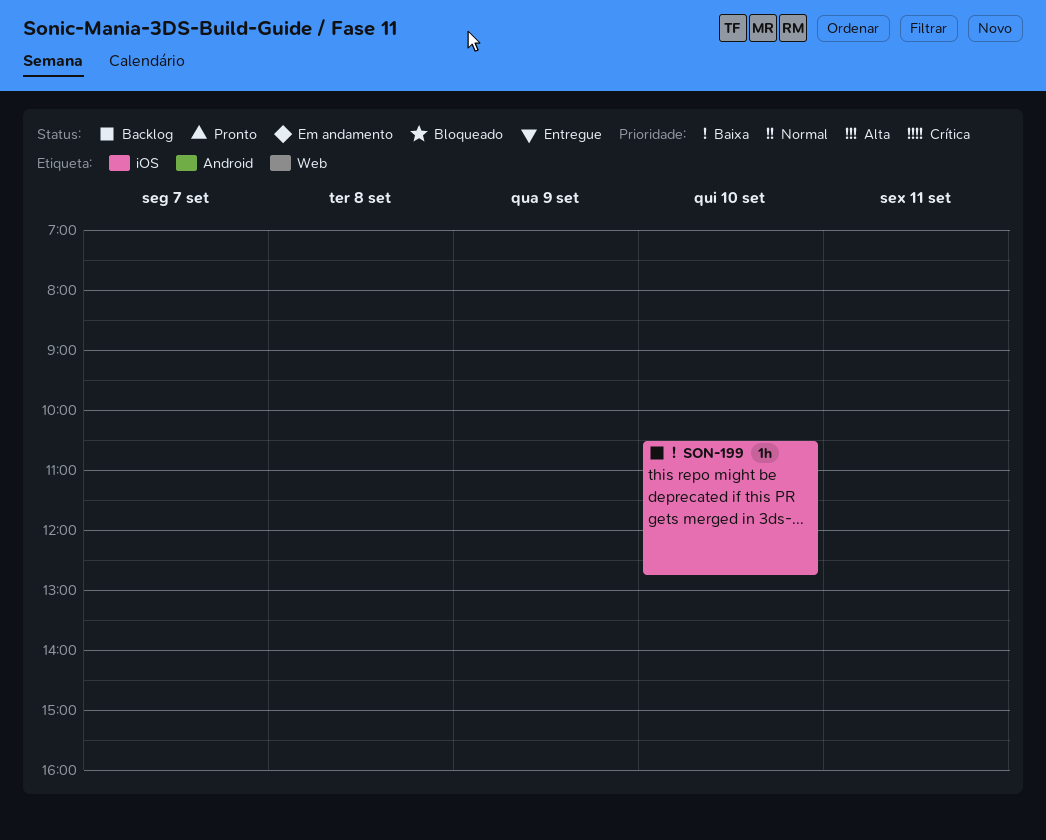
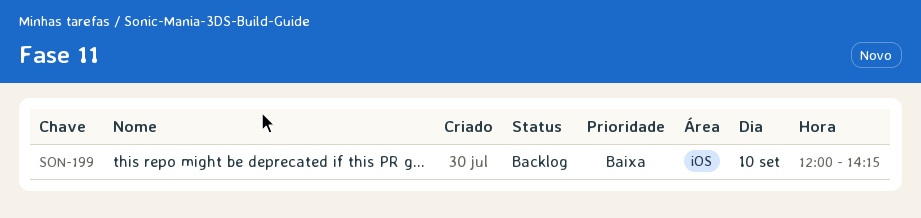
SON-199, begins: 10:30 -> 12:00
SON-199, ends: 12:45 -> 14:15

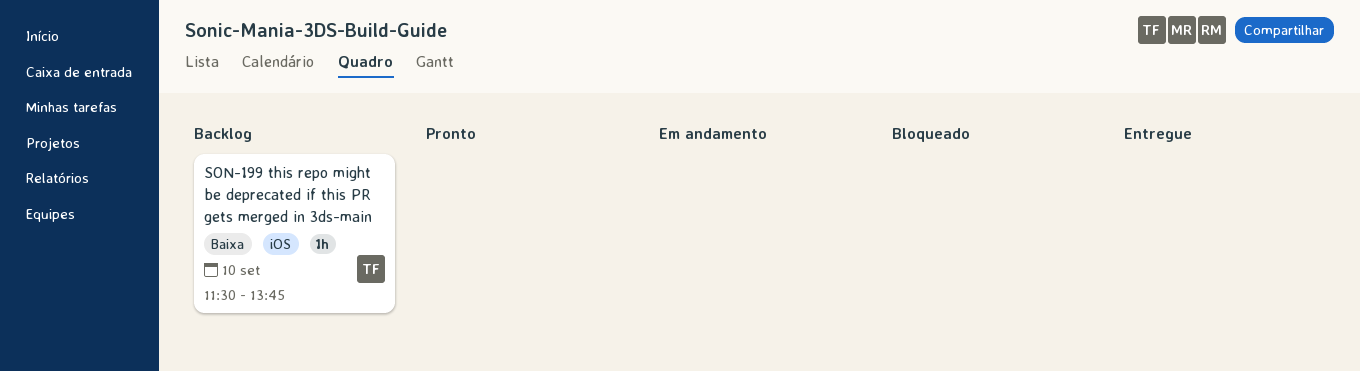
SON-199, begins: 12:00 -> 11:30
SON-199, ends: 14:15 -> 13:45

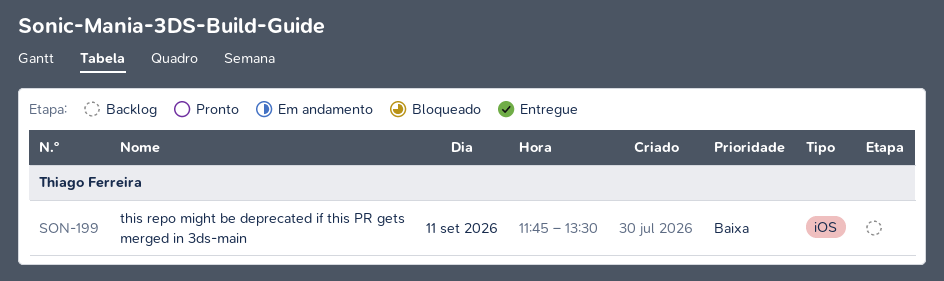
SON-199, day: Sep 10 -> Sep 11
SON-199, begins: 11:30 -> 11:45
SON-199, ends: 13:45 -> 13:30

